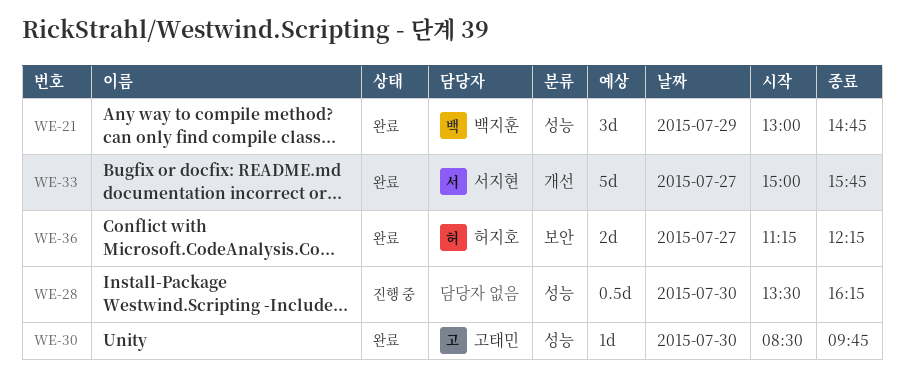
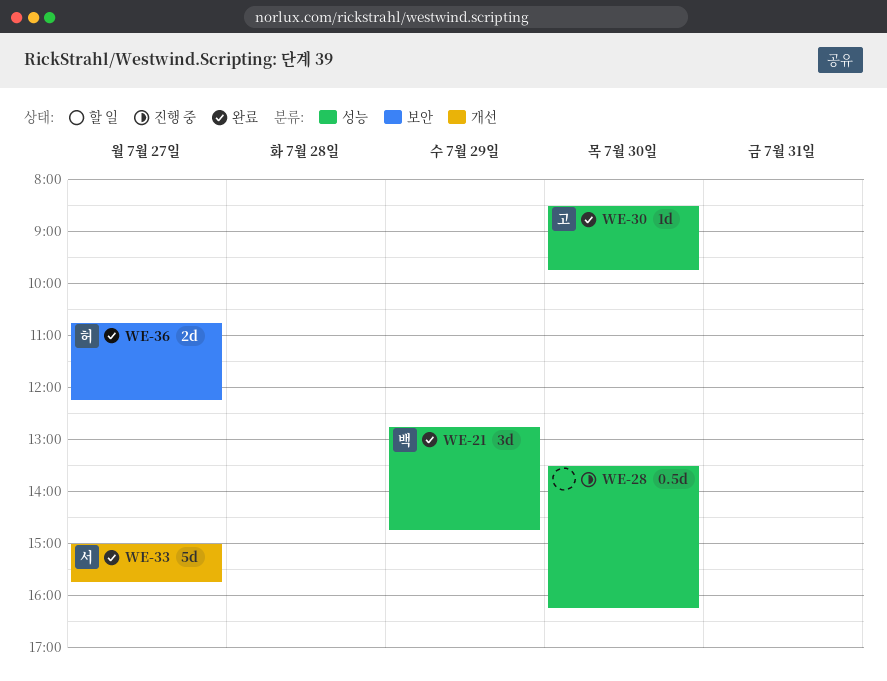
WE-21, begins: 13:00 -> 12:45
WE-36, begins: 11:15 -> 10:45

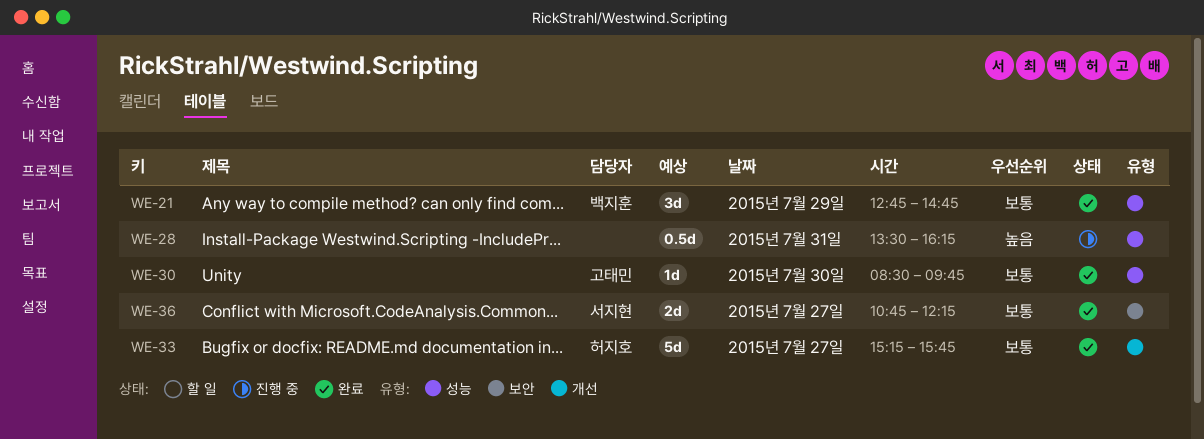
WE-28, day: Jul 30 -> Jul 31
WE-33, owner: 서지현 -> 허지호
WE-33, begins: 15:00 -> 15:15
WE-36, owner: 허지호 -> 서지현

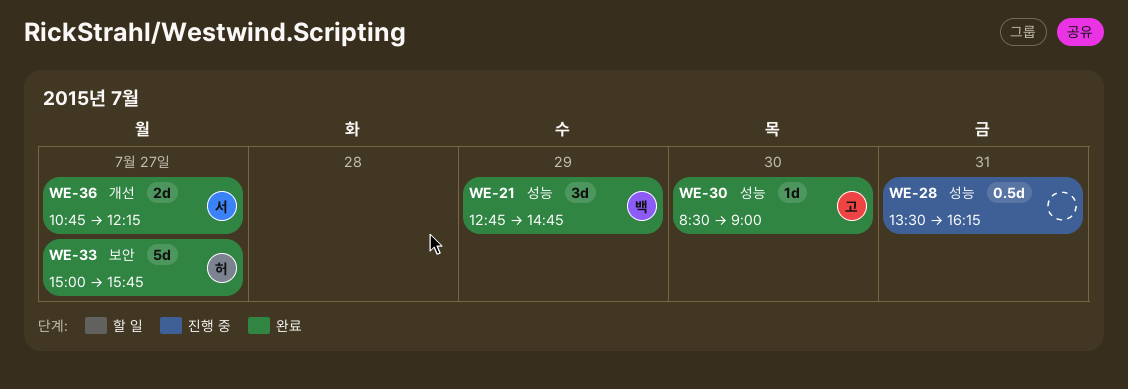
WE-30, ends: 09:45 -> 09:00
WE-33, label: 개선 -> 보안
WE-33, begins: 15:15 -> 15:00
WE-36, label: 보안 -> 개선

